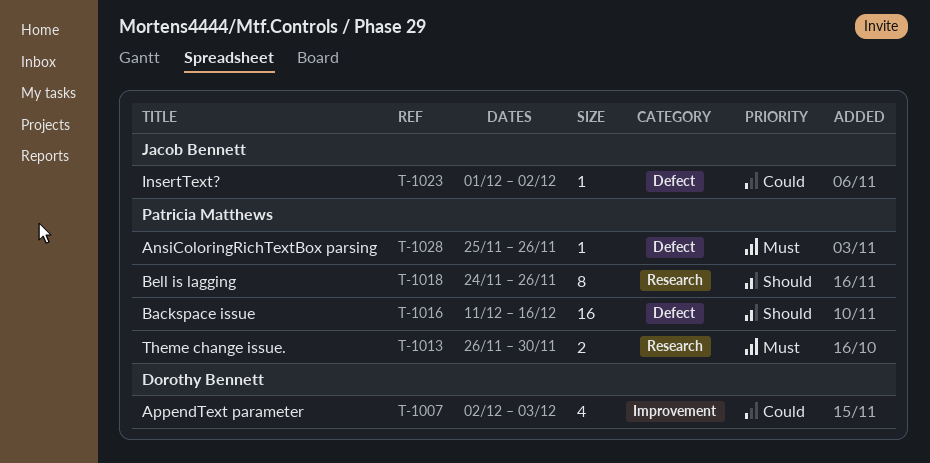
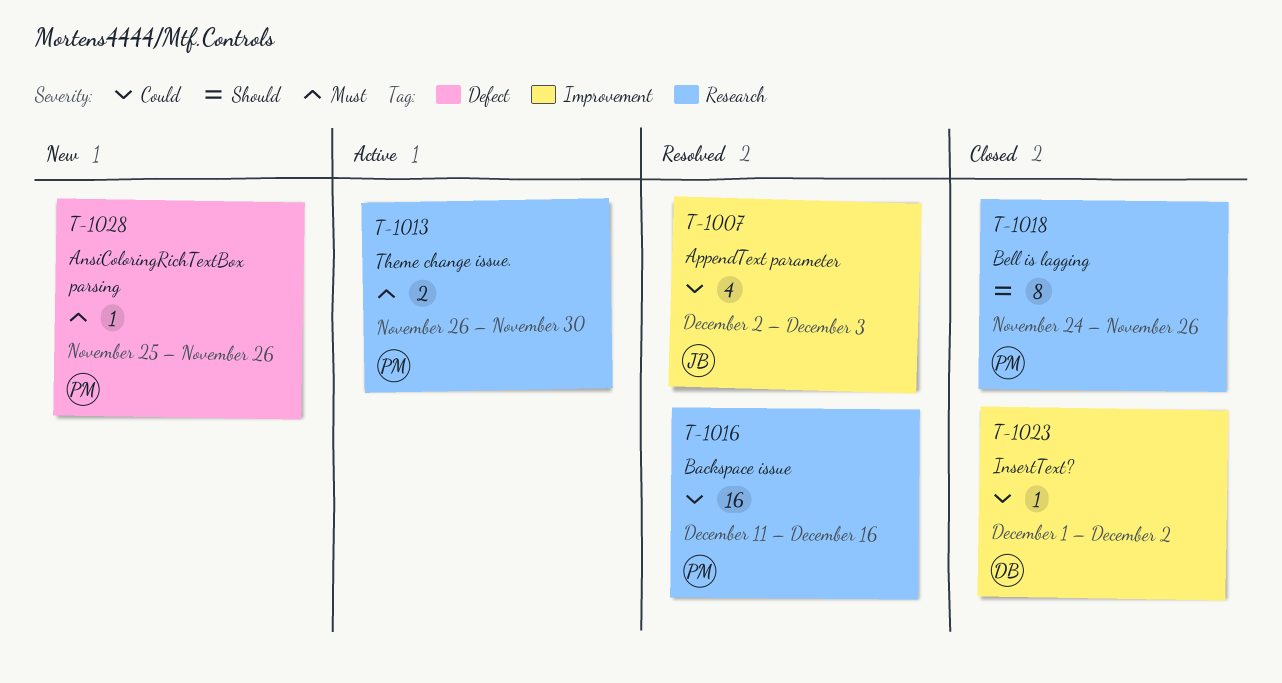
T-1007, owner: Dorothy Bennett -> Jacob Bennett
T-1016, priority: Should -> Could
T-1016, label: Defect -> Research
T-1023, owner: Jacob Bennett -> Dorothy Bennett
T-1023, label: Defect -> Improvement

